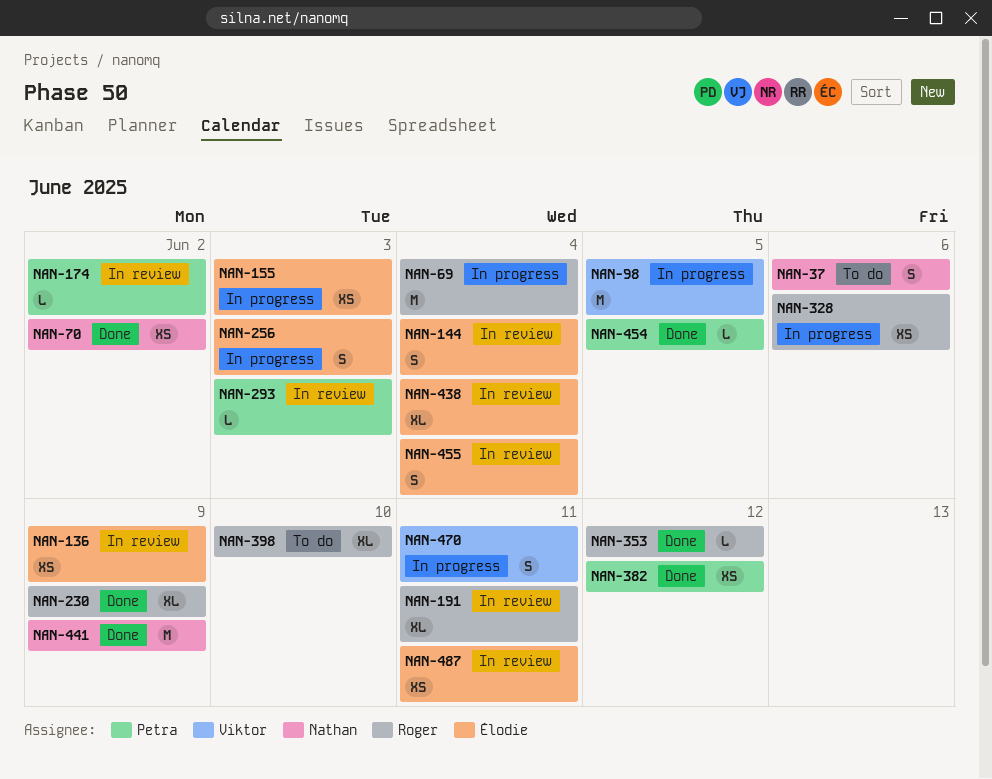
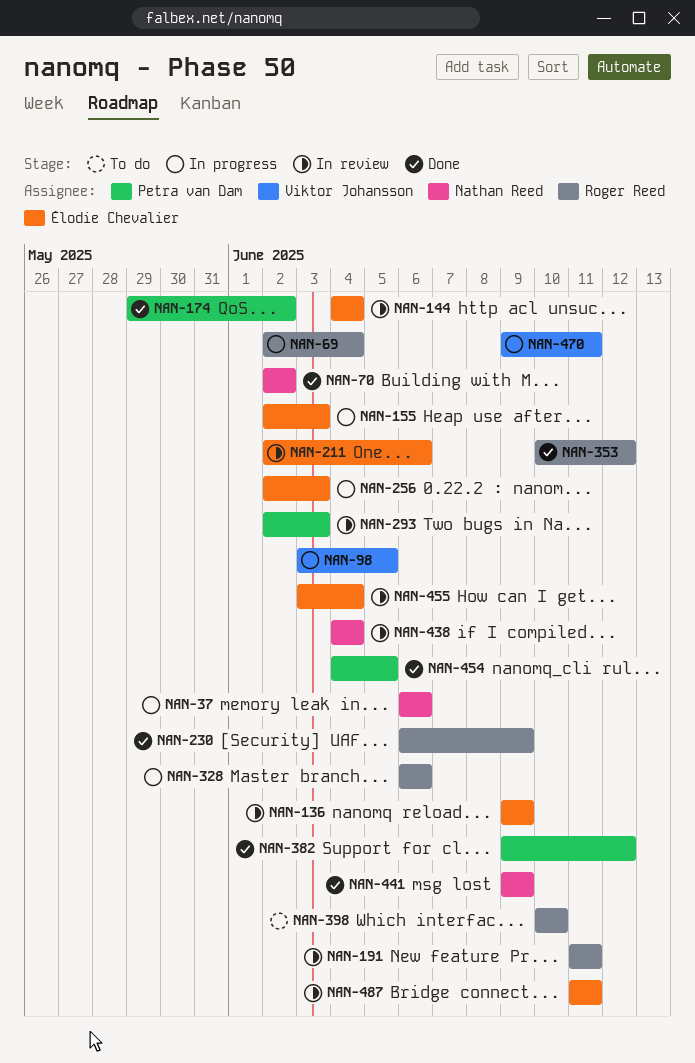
NAN-37, status: To do -> In progress
NAN-174, status: In review -> Done
NAN-211: none -> present
NAN-438, owner: Élodie Chevalier -> Nathan Reed

